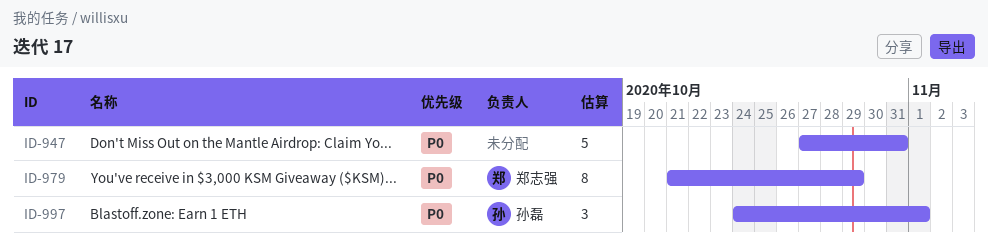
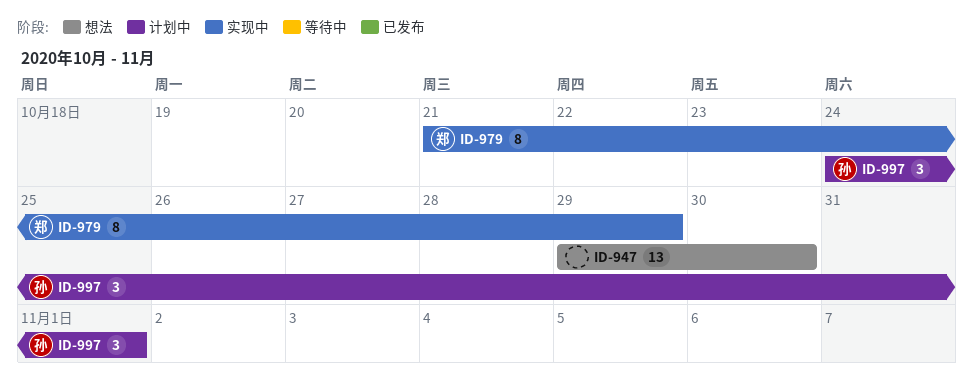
ID-947, estimate: 5 -> 13
ID-947, start: Oct 27 -> Oct 29
ID-947, due: Oct 31 -> Oct 30

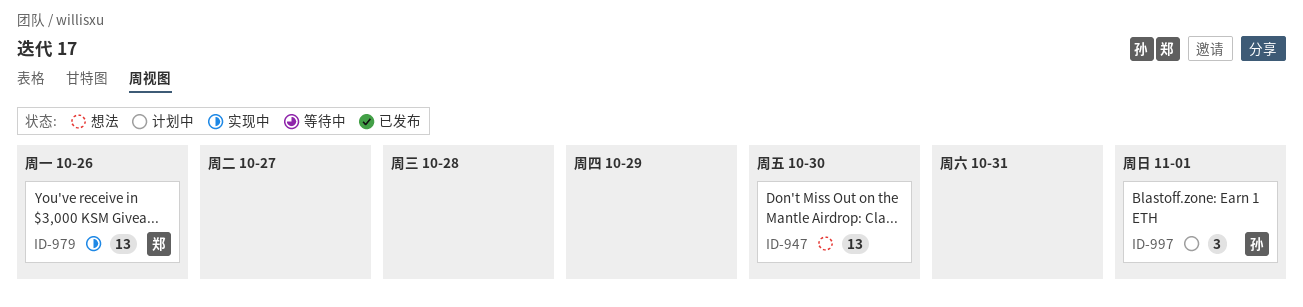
ID-979, estimate: 8 -> 13
ID-979, due: Oct 29 -> Oct 26

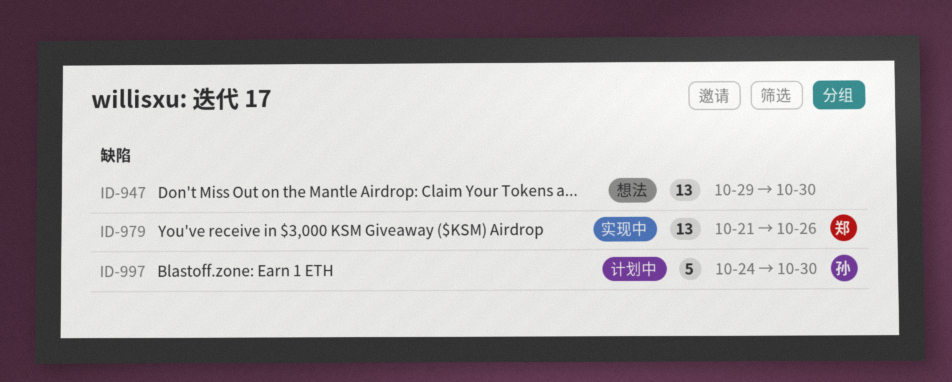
ID-997, estimate: 3 -> 5
ID-997, due: Nov 1 -> Oct 30

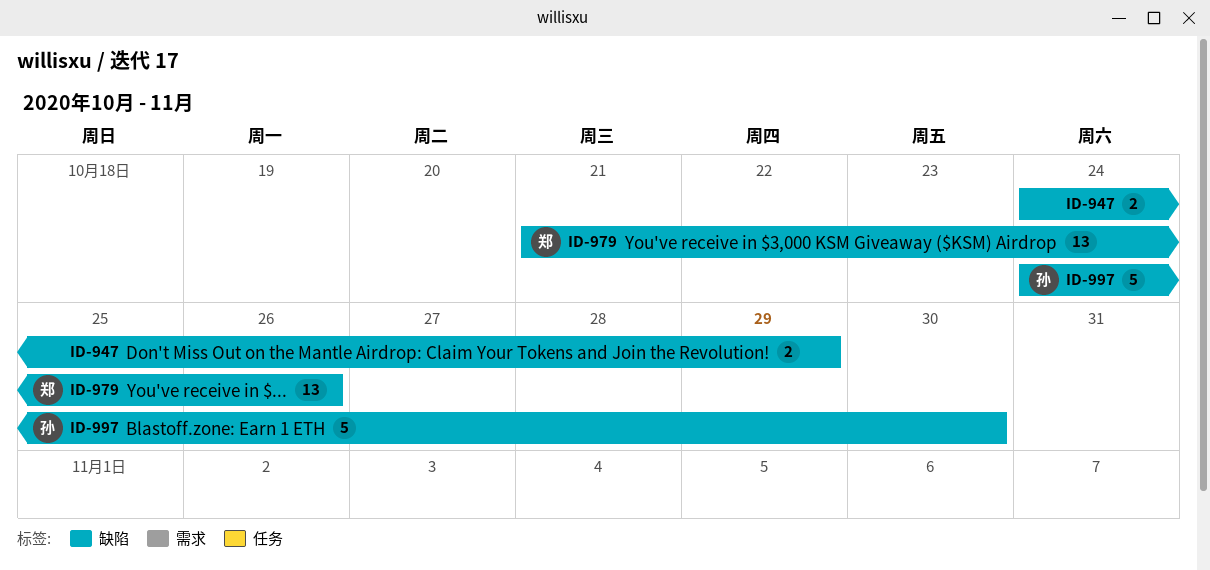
ID-947, estimate: 13 -> 2
ID-947, start: Oct 29 -> Oct 24
ID-947, due: Oct 30 -> Oct 29

